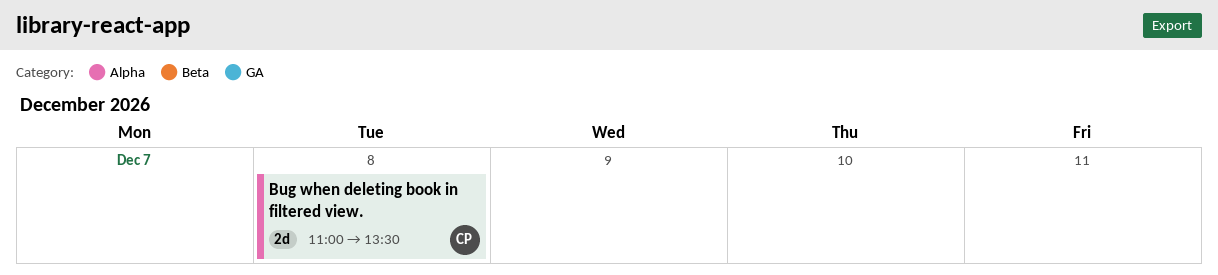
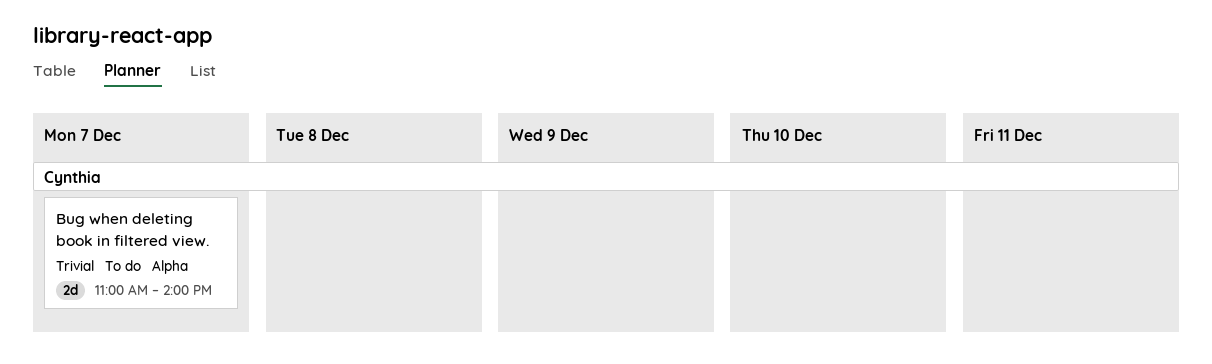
Bug when deleting book in filtered view., day: Dec 8 -> Dec 7
Bug when deleting book in filtered view., ends: 13:30 -> 14:00

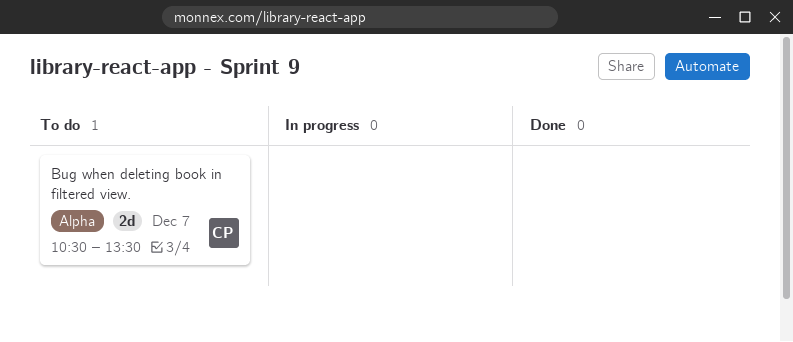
Bug when deleting book in filtered view., begins: 11:00 -> 10:30
Bug when deleting book in filtered view., ends: 14:00 -> 13:30

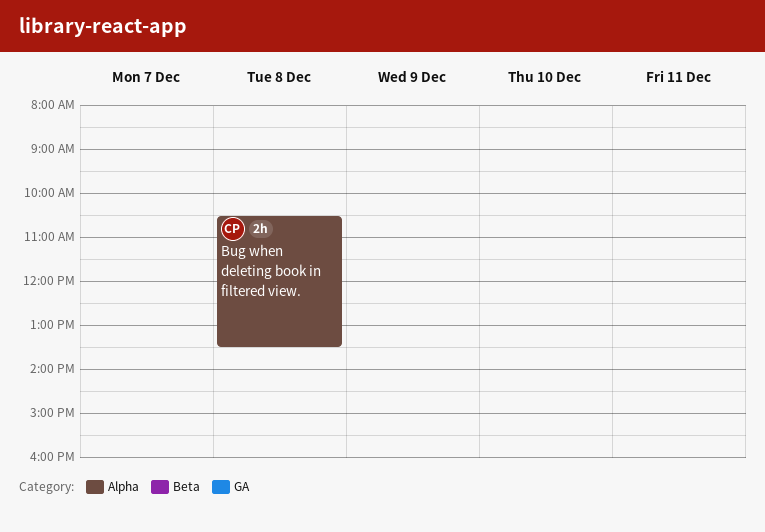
Bug when deleting book in filtered view., estimate: 2d -> 2h
Bug when deleting book in filtered view., day: Dec 7 -> Dec 8

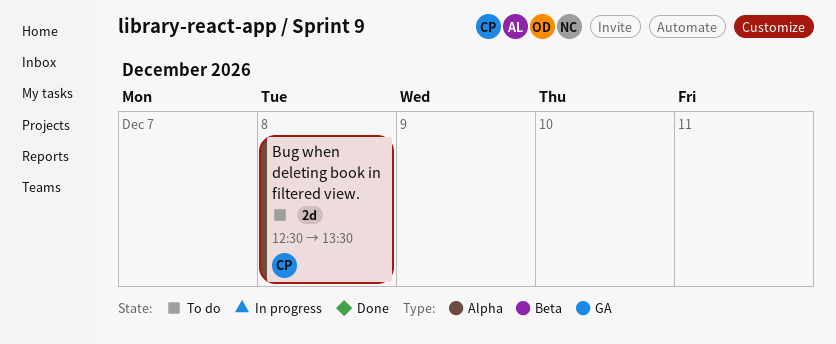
Bug when deleting book in filtered view., estimate: 2h -> 2d
Bug when deleting book in filtered view., begins: 10:30 -> 12:30

